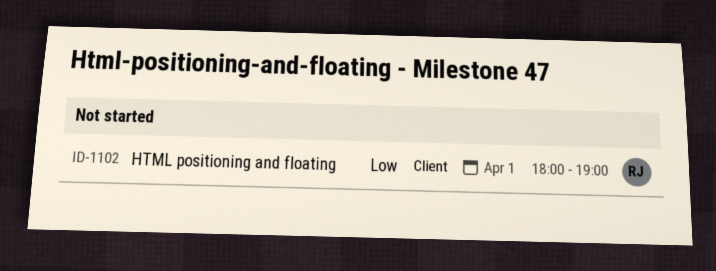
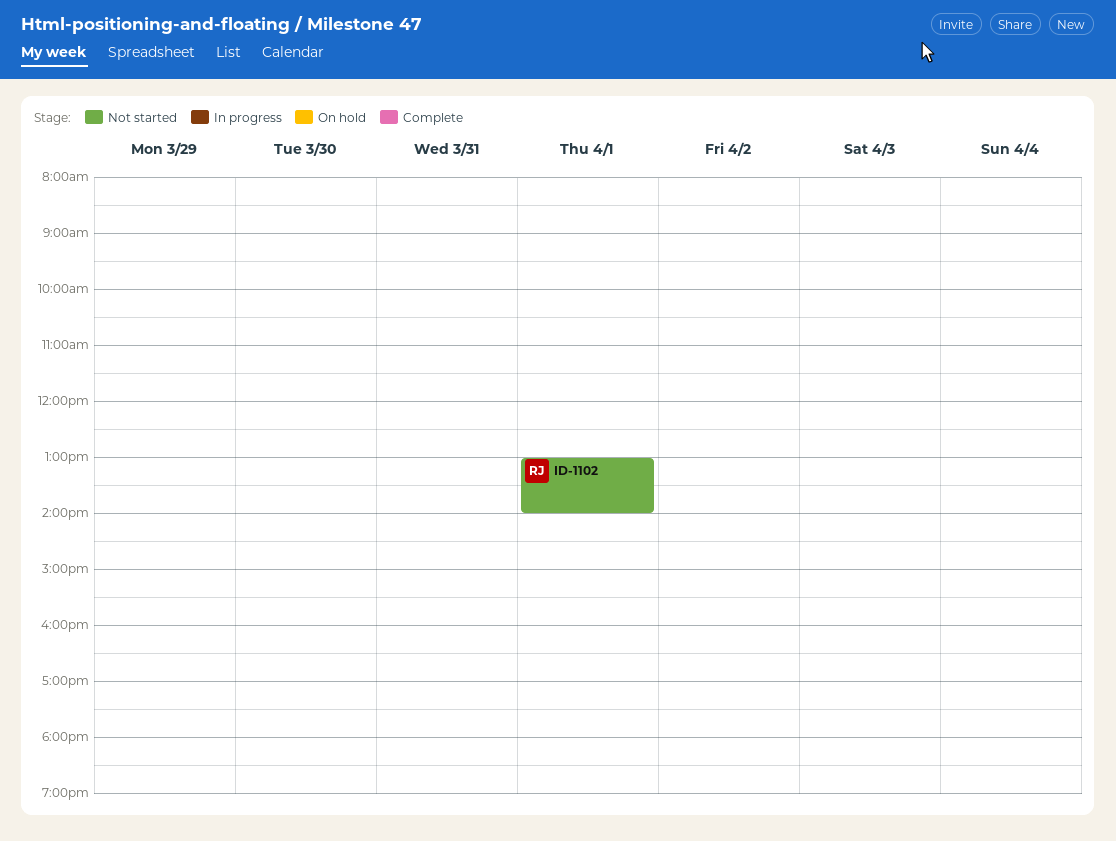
ID-1102, begins: 18:00 -> 13:00
ID-1102, ends: 19:00 -> 14:00

